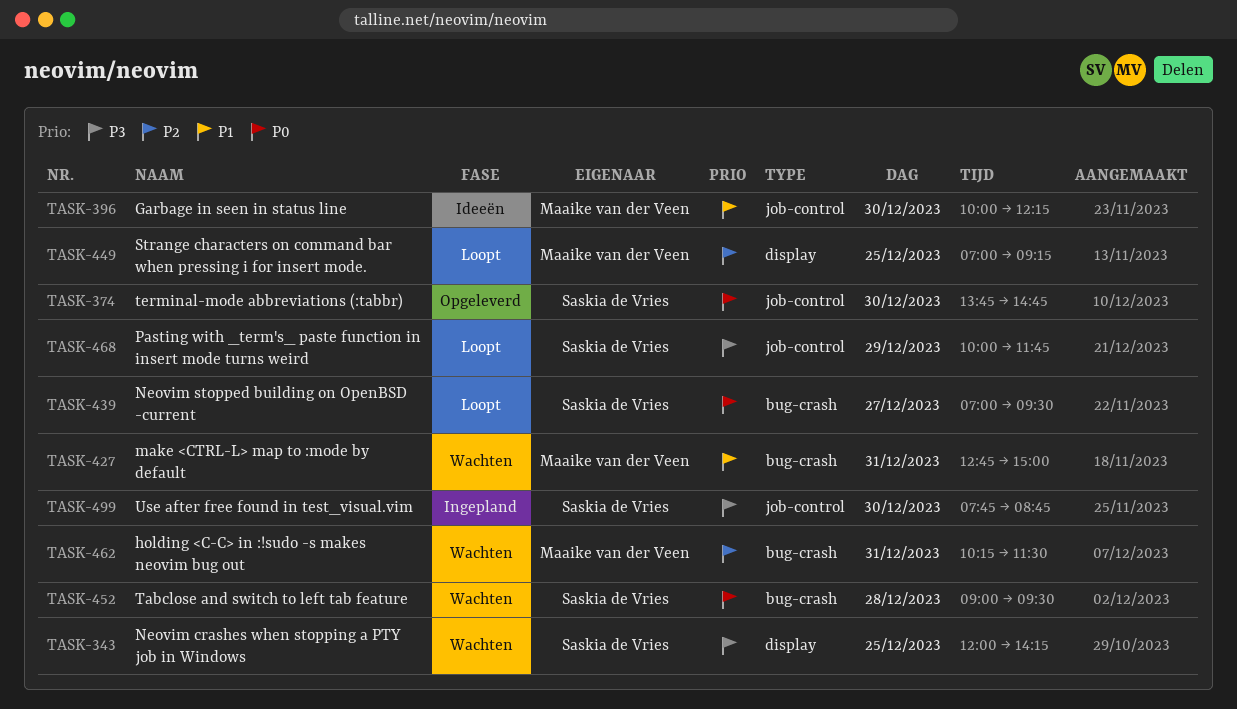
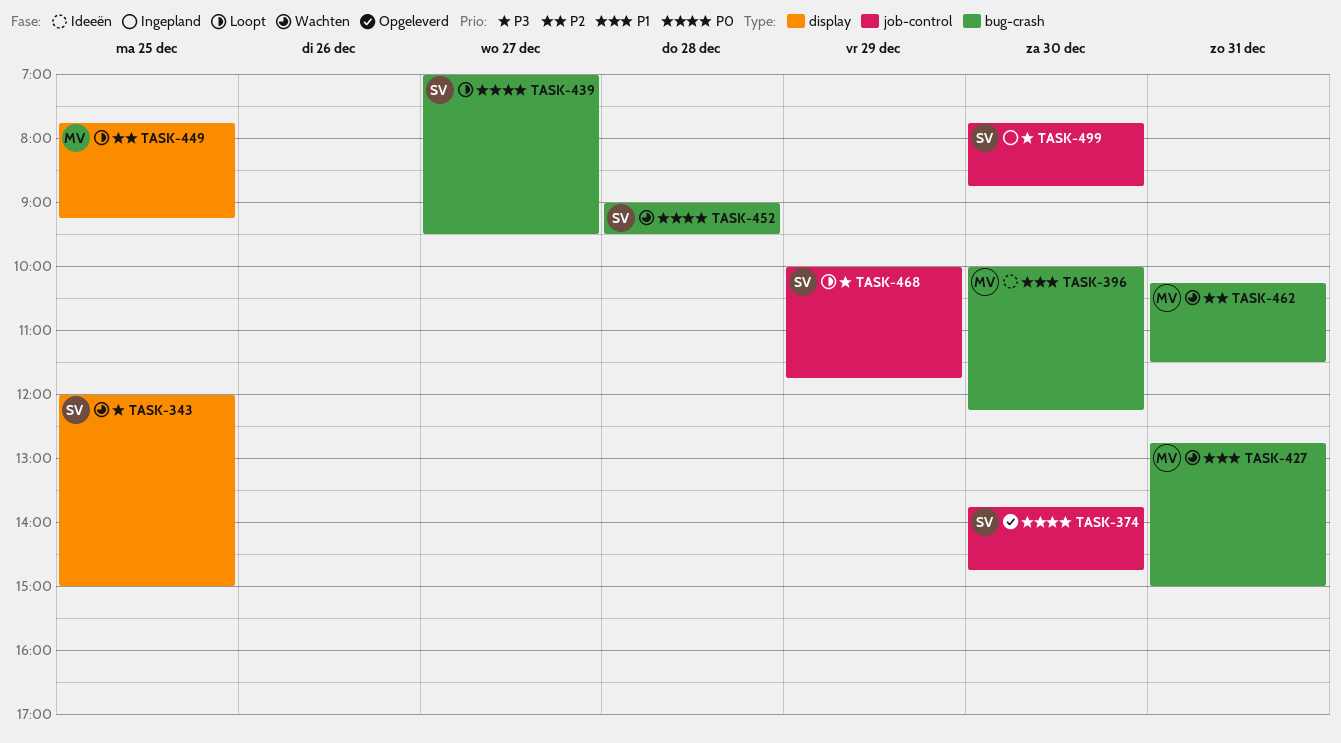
TASK-343, ends: 14:15 -> 15:00
TASK-396, label: job-control -> bug-crash
TASK-449, begins: 07:00 -> 07:45

